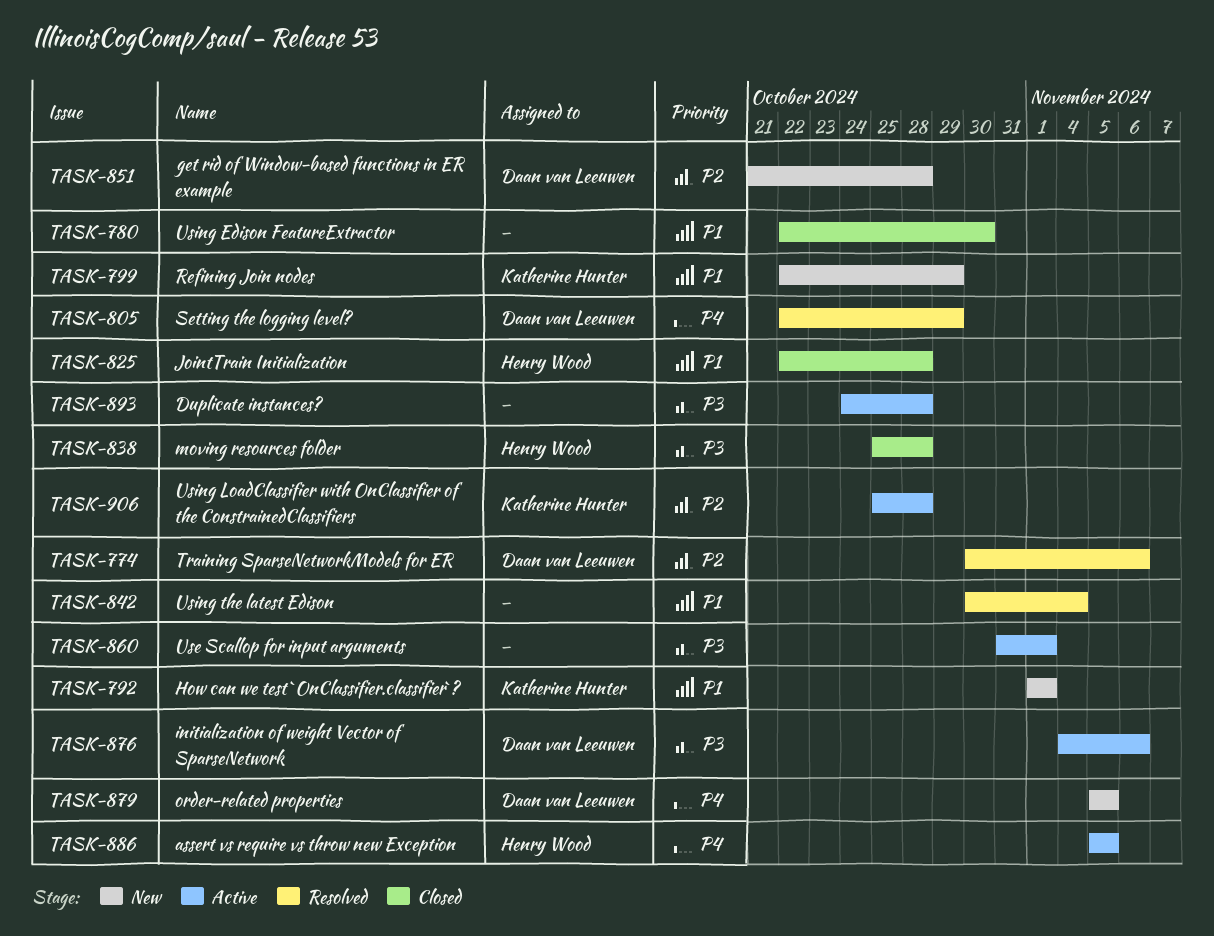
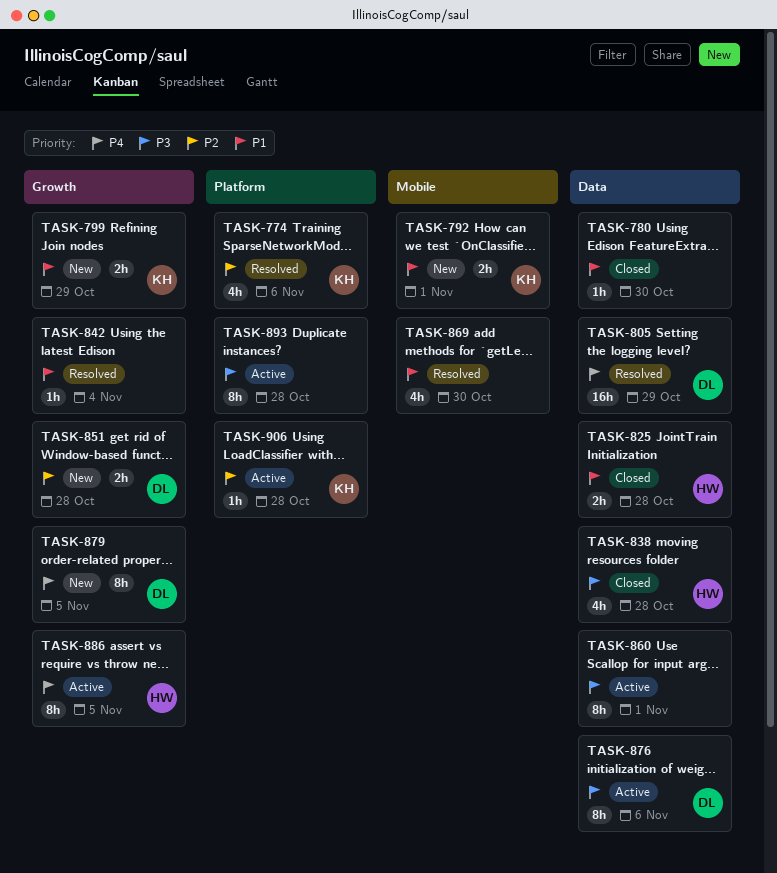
TASK-774, owner: Daan van Leeuwen -> Katherine Hunter
TASK-869: none -> present

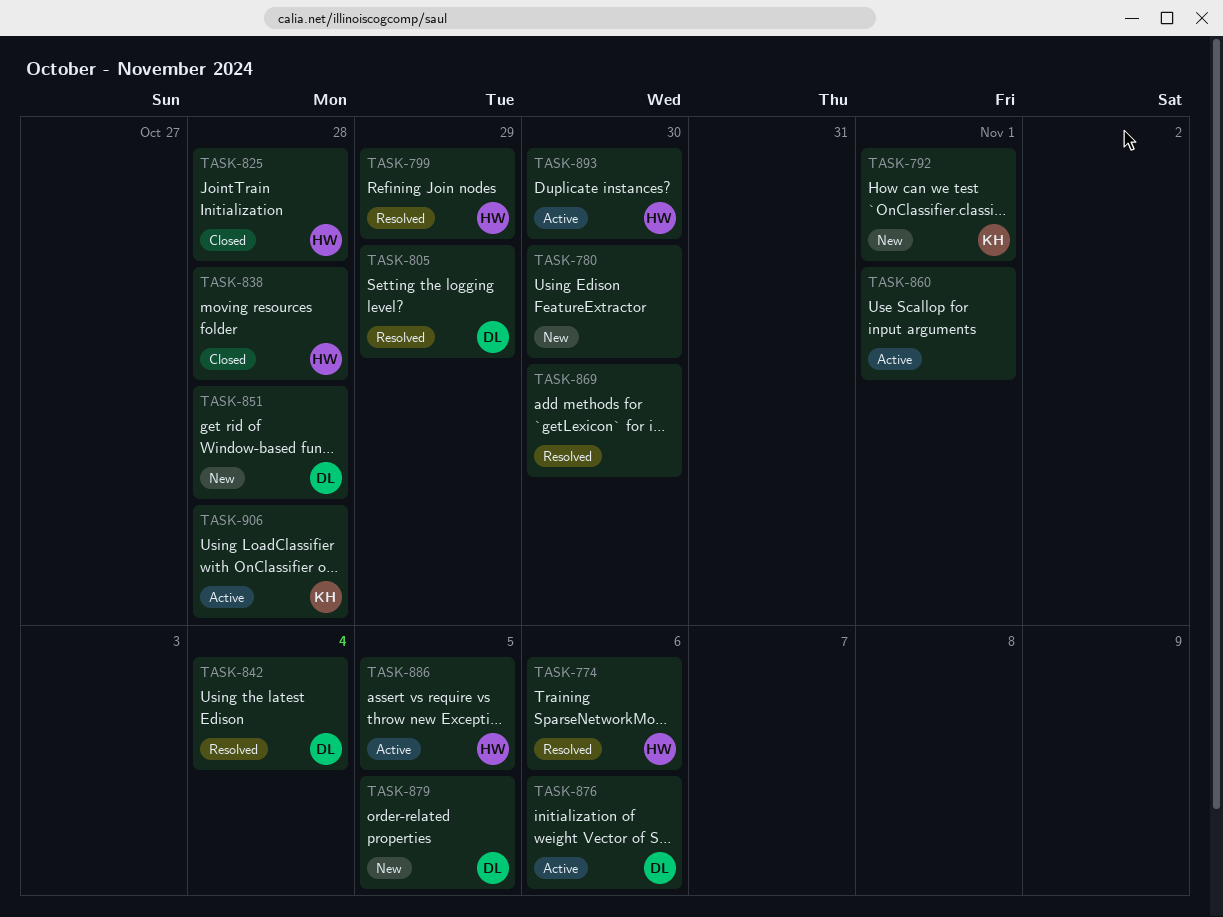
TASK-774, owner: KH -> HW
TASK-780, status: Closed -> New
TASK-799, status: New -> Resolved
TASK-799, owner: KH -> HW
TASK-842, owner: none -> DL
TASK-893, owner: none -> HW
TASK-893, due: Oct 28 -> Oct 30

